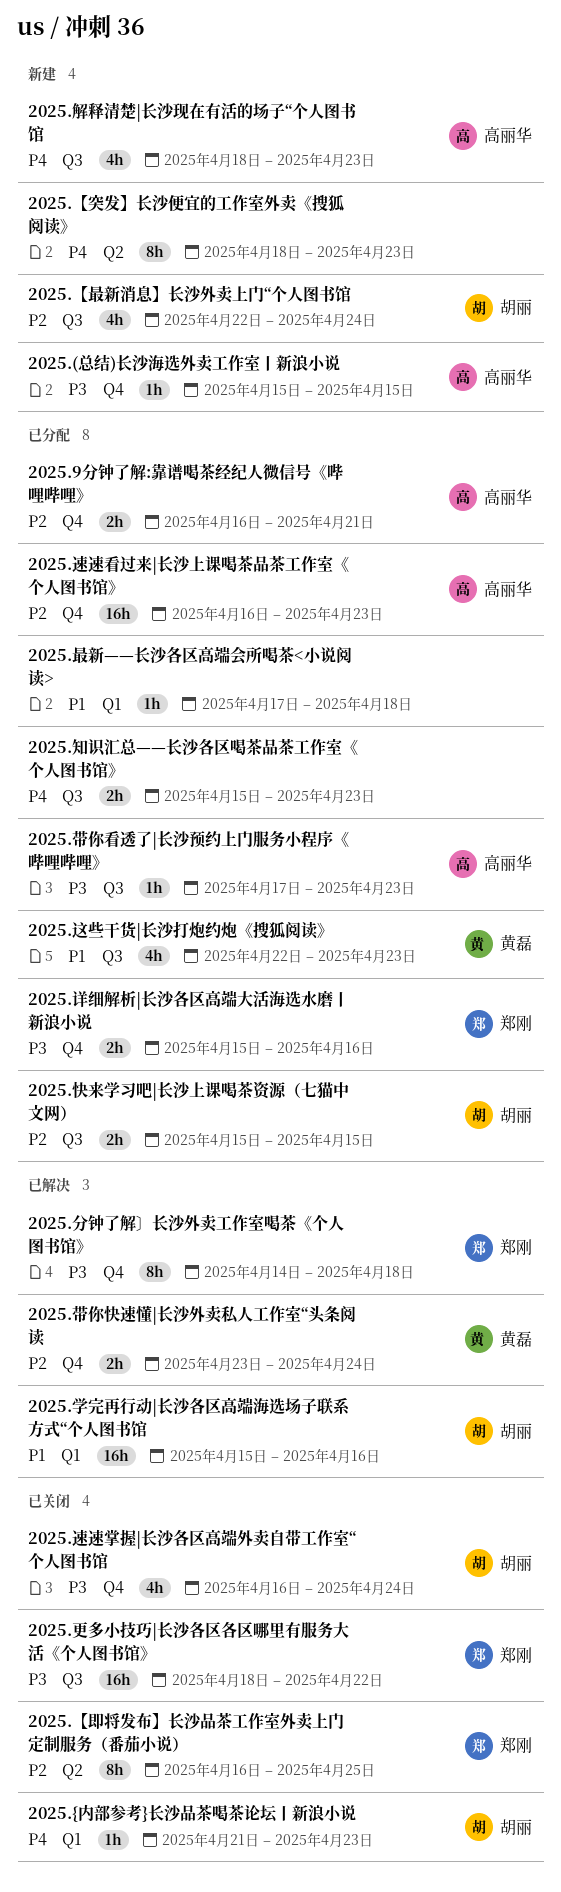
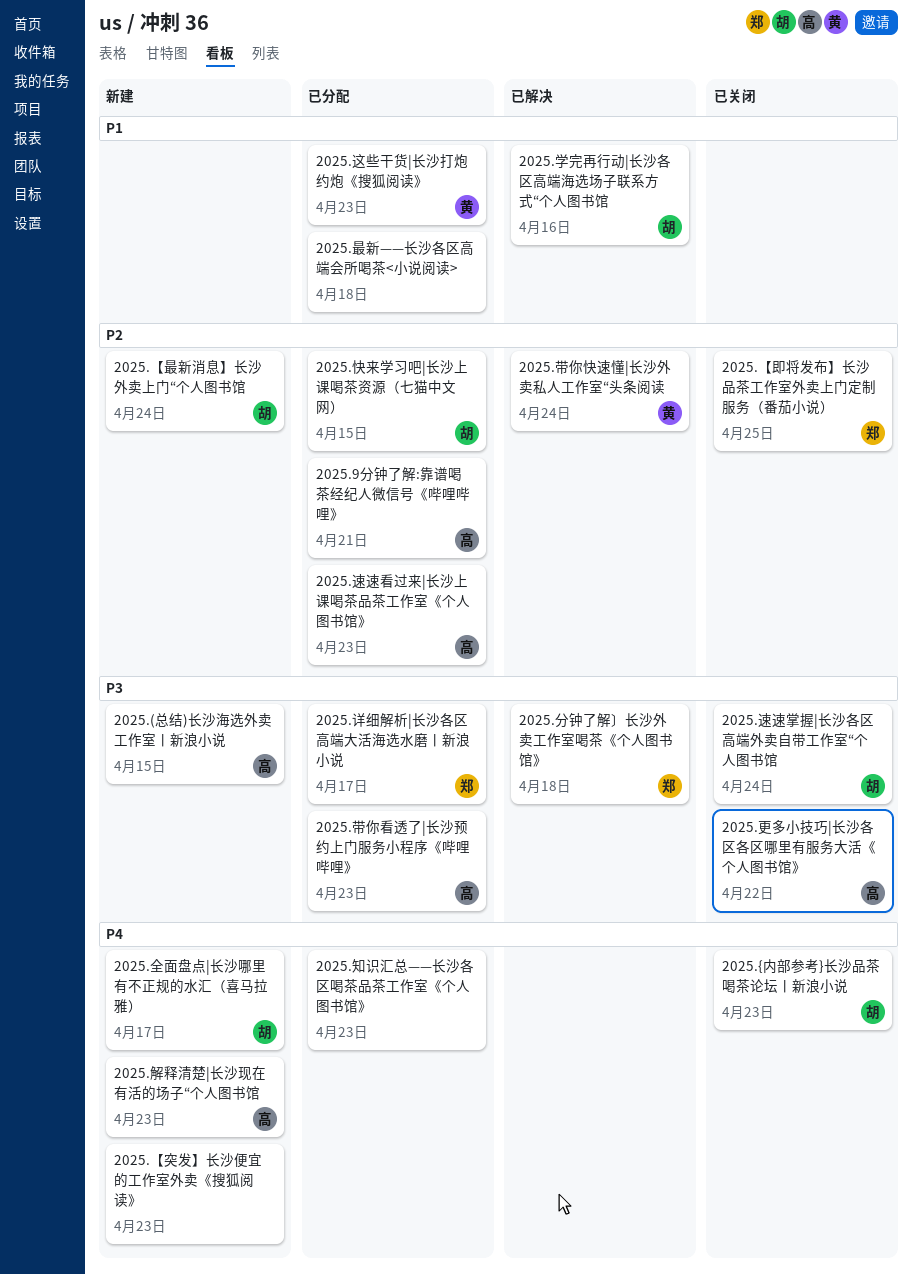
2025.全面盘点|长沙哪里有不正规的水汇（喜马拉雅）: none -> present
2025.更多小技巧|长沙各区各区哪里有服务大活《个人图书馆》, owner: 郑刚 -> 高丽华
2025.详细解析|长沙各区高端大活海选水磨丨新浪小说, due: Apr 16 -> Apr 17

